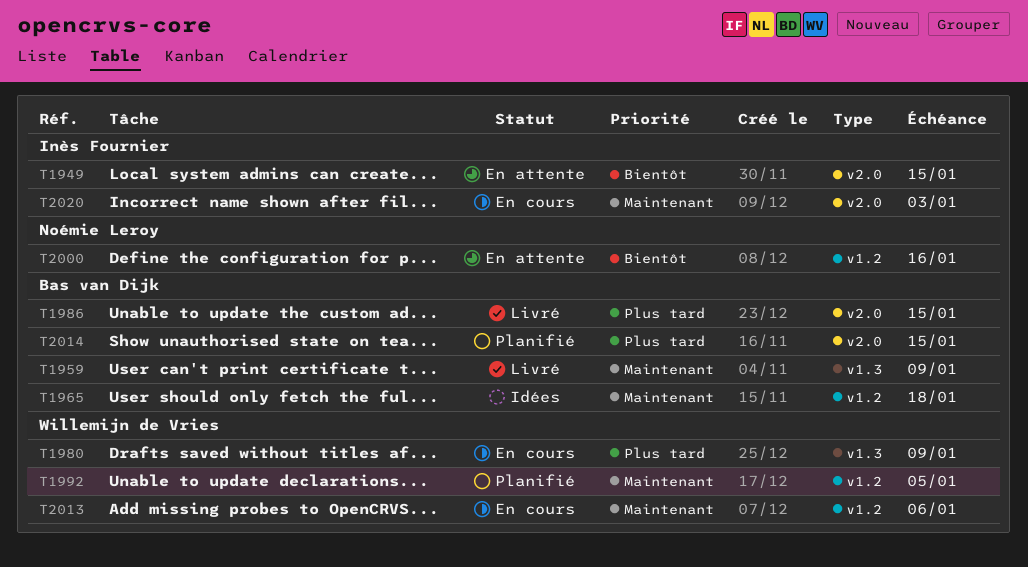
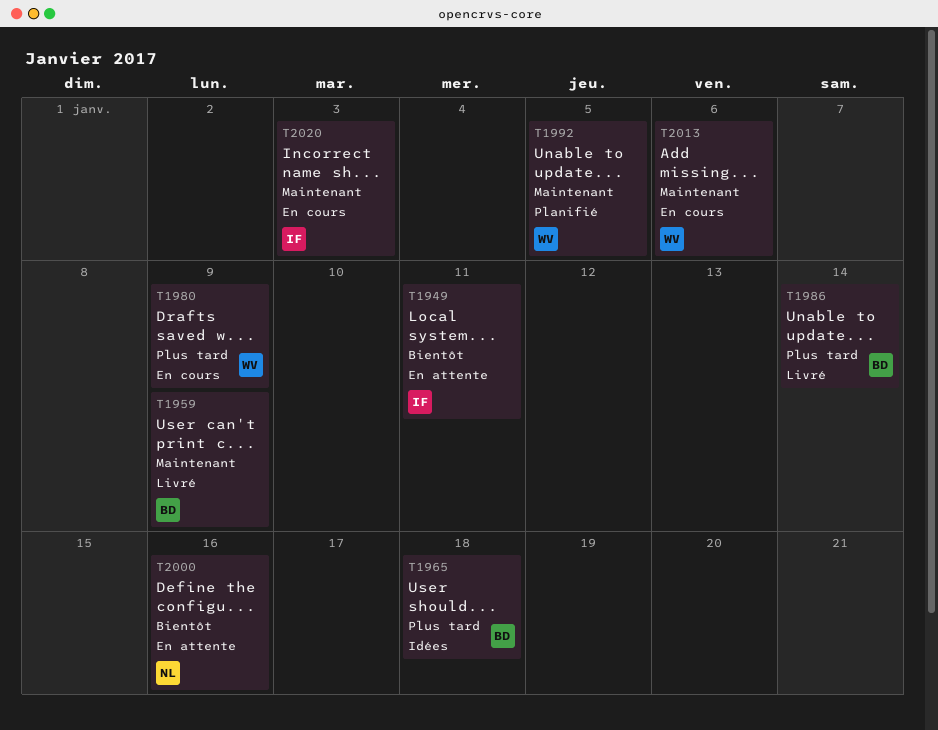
T1949, due: Jan 15 -> Jan 11
T1965, priority: Maintenant -> Plus tard
T1986, due: Jan 15 -> Jan 14
T2014: present -> none

